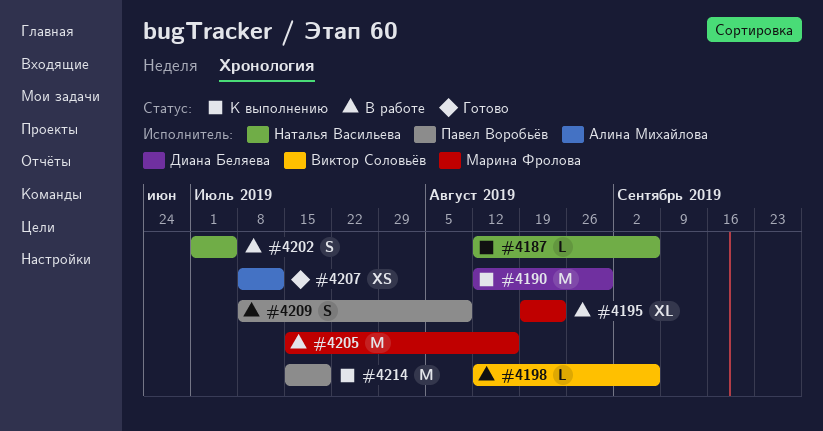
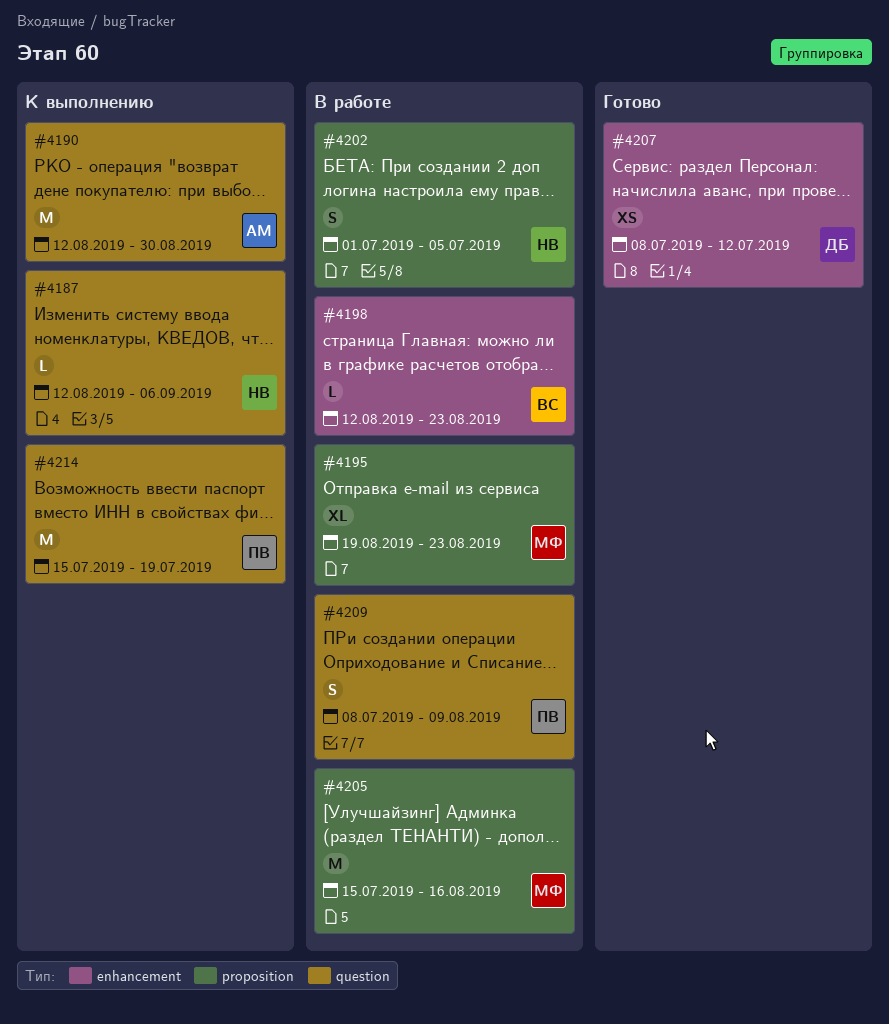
#4190, owner: Диана Беляева -> Алина Михайлова
#4198, due: Sep 6 -> Aug 23
#4207, owner: Алина Михайлова -> Диана Беляева

